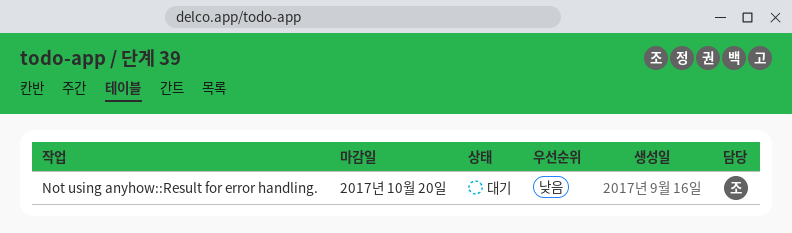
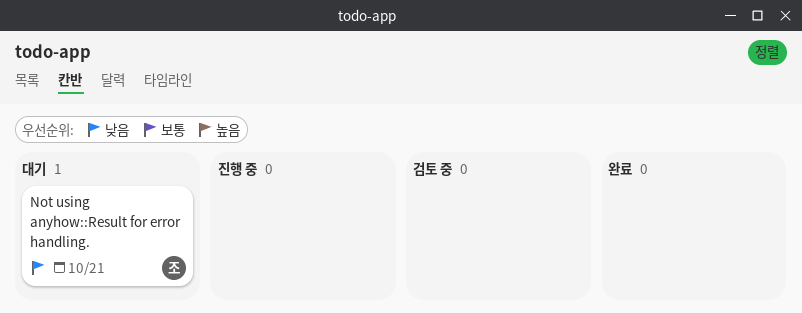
Not using anyhow::Result for error handling., due: Oct 20 -> Oct 21

